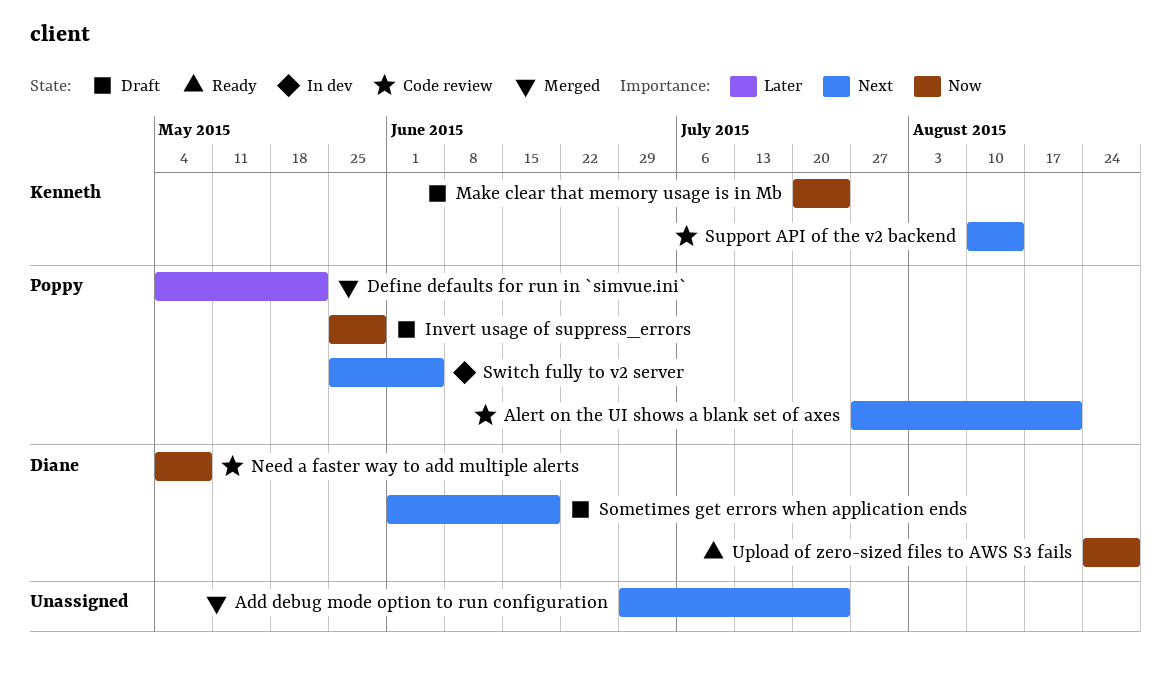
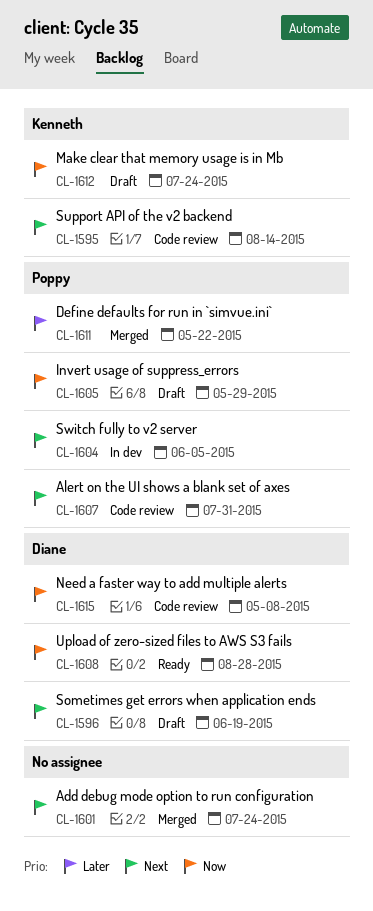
Alert on the UI shows a blank set of axes, due: Aug 21 -> Jul 31

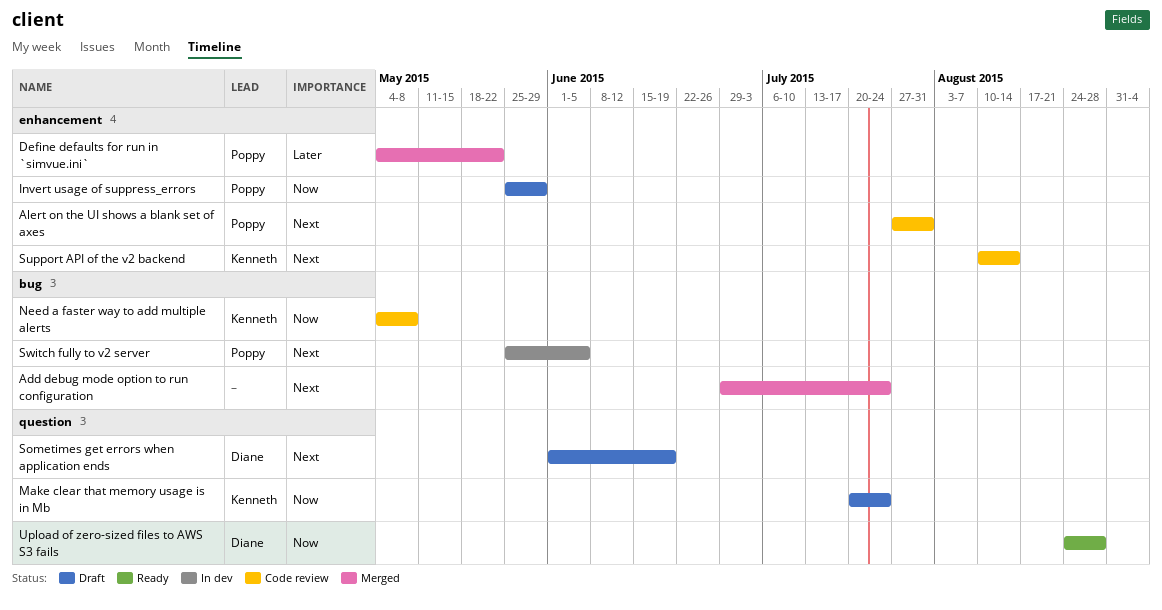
Need a faster way to add multiple alerts, owner: Diane -> Kenneth

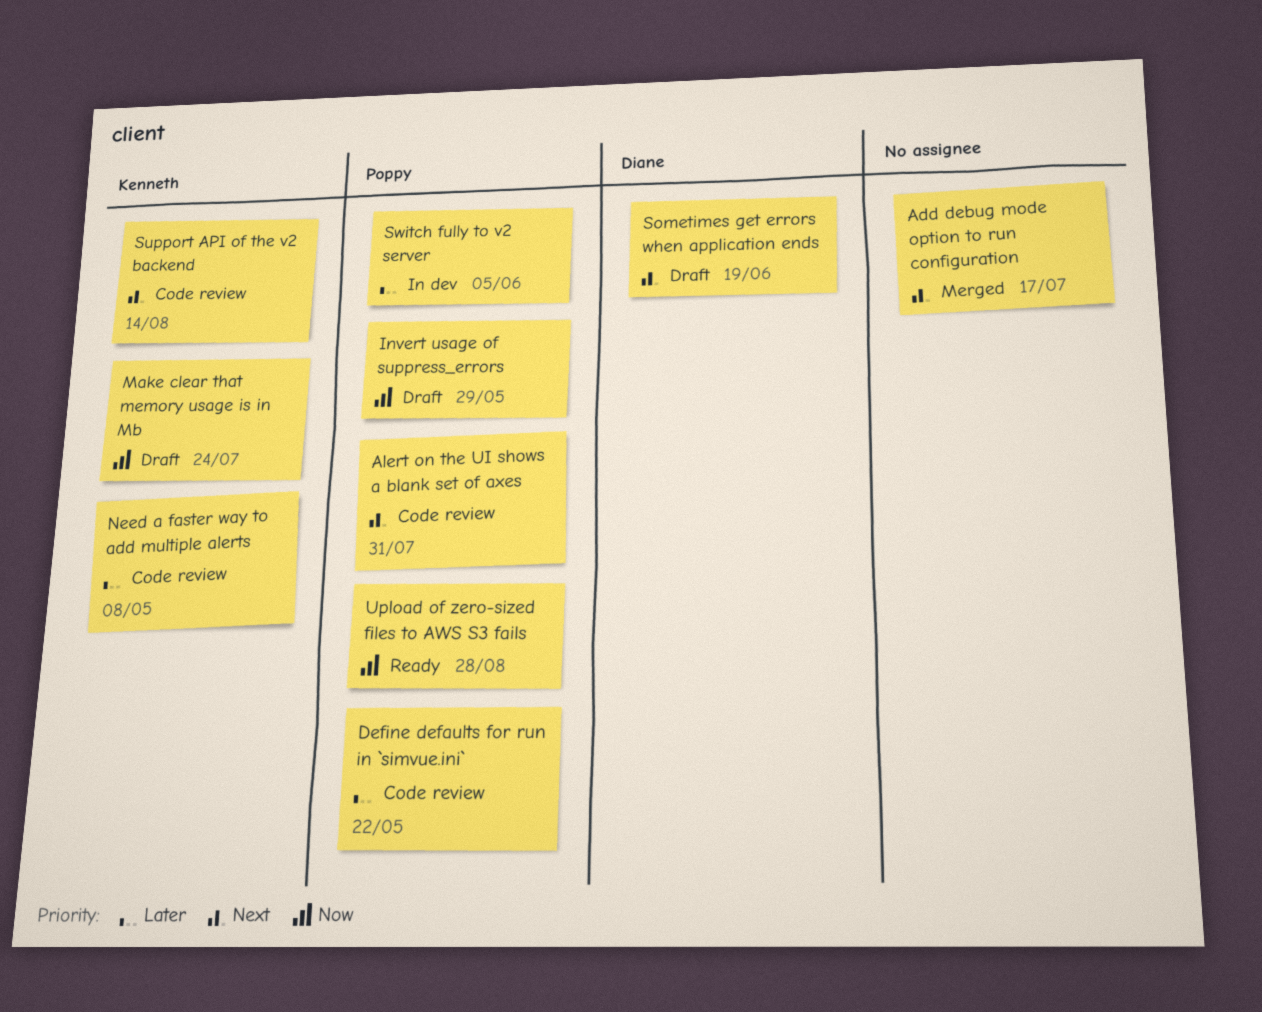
Add debug mode option to run configuration, due: Jul 24 -> Jul 17
Define defaults for run in `simvue.ini`, status: Merged -> Code review
Need a faster way to add multiple alerts, priority: Now -> Later
Switch fully to v2 server, priority: Next -> Later
Upload of zero-sized files to AWS S3 fails, owner: Diane -> Poppy

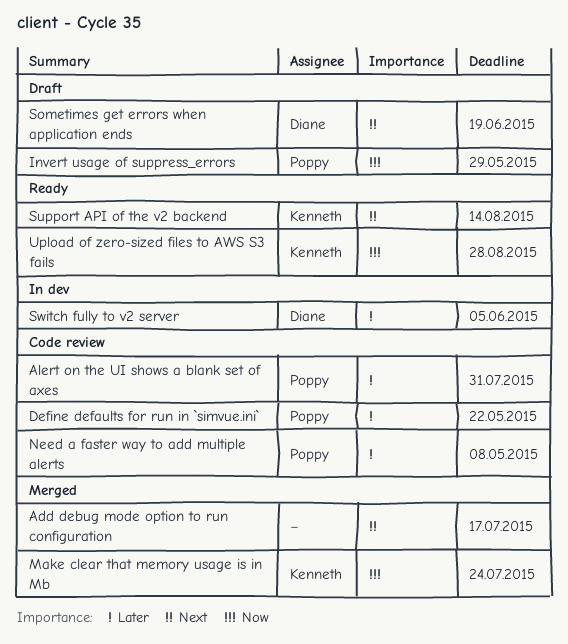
Alert on the UI shows a blank set of axes, priority: Next -> Later
Make clear that memory usage is in Mb, status: Draft -> Merged
Need a faster way to add multiple alerts, owner: Kenneth -> Poppy
Support API of the v2 backend, status: Code review -> Ready
Switch fully to v2 server, owner: Poppy -> Diane
Upload of zero-sized files to AWS S3 fails, owner: Poppy -> Kenneth

